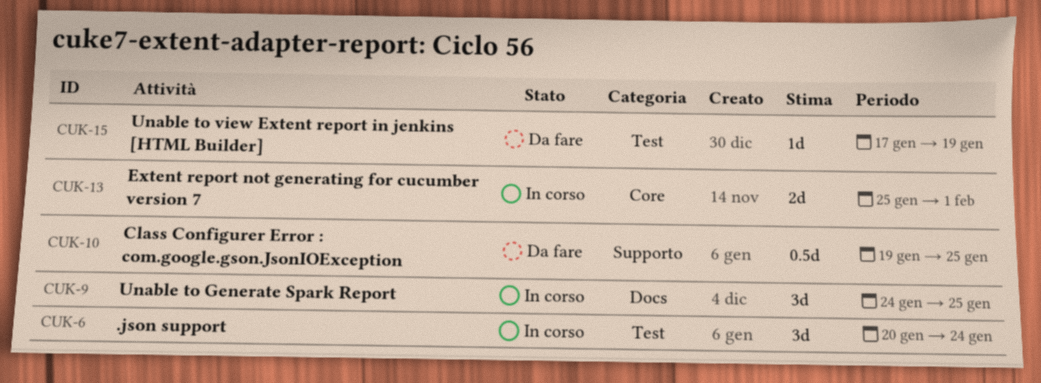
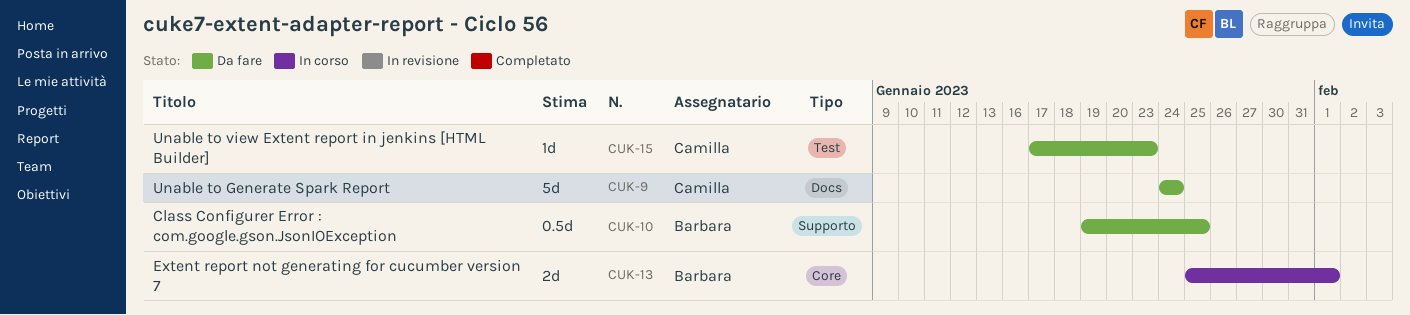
CUK-6: present -> none
CUK-9, status: In corso -> Da fare
CUK-9, estimate: 3d -> 5d
CUK-9, due: Jan 25 -> Jan 24
CUK-15, due: Jan 19 -> Jan 23

